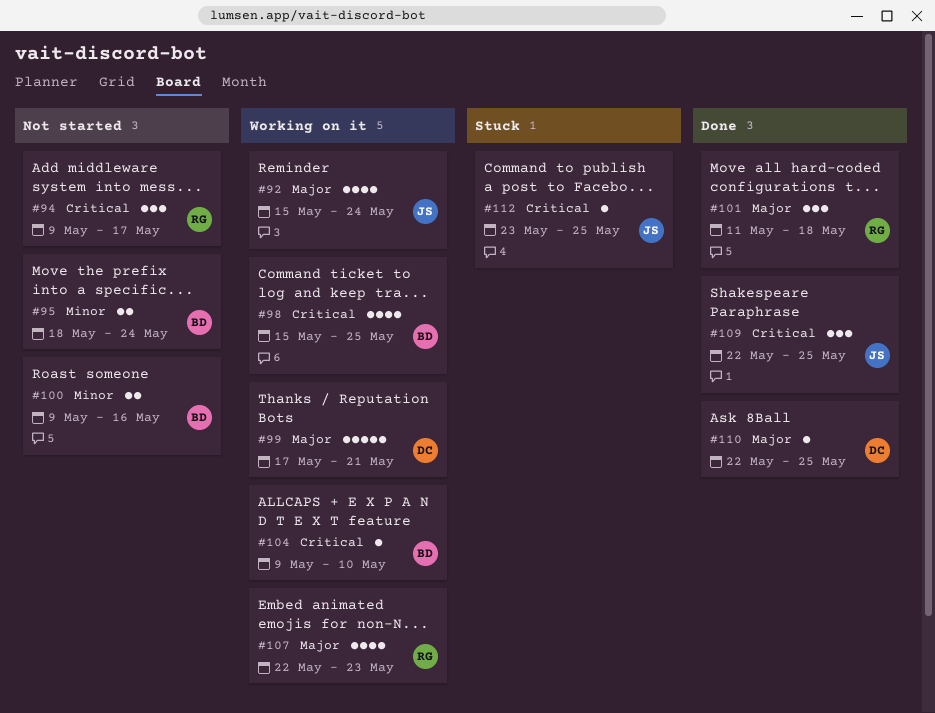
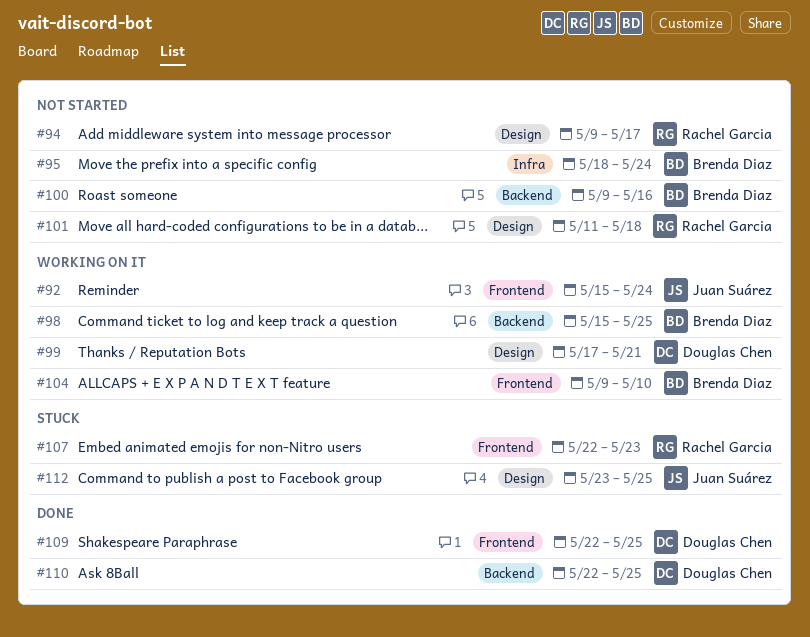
#101, status: Done -> Not started
#107, status: Working on it -> Stuck
#109, owner: Juan Suárez -> Douglas Chen

